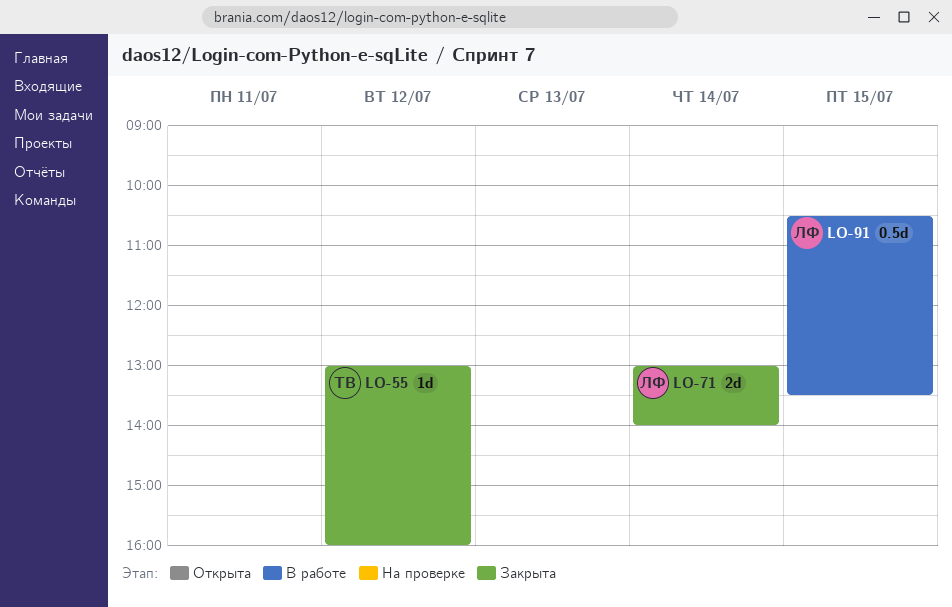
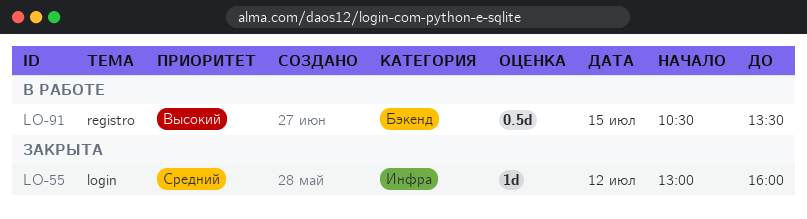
LO-71: present -> none

